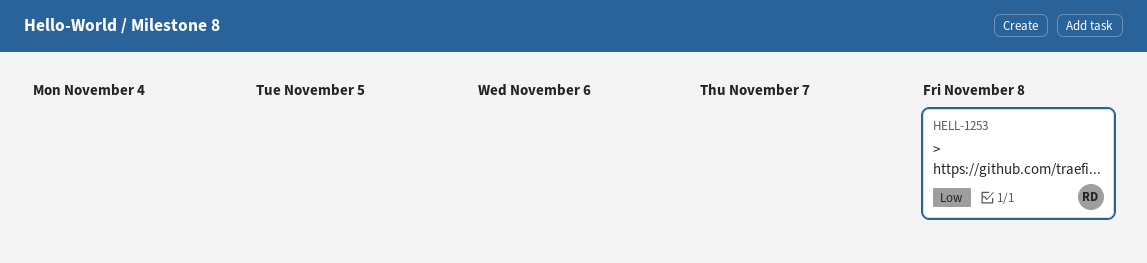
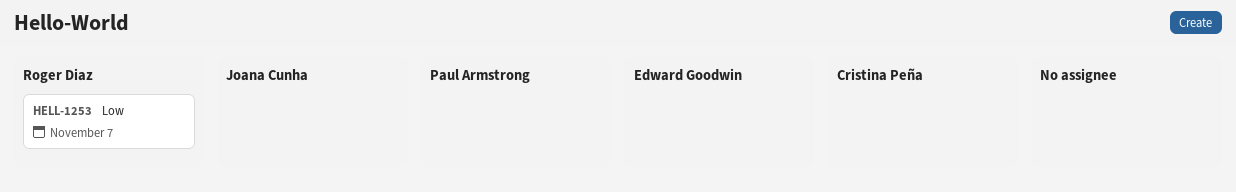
HELL-1253, due: Nov 8 -> Nov 7

